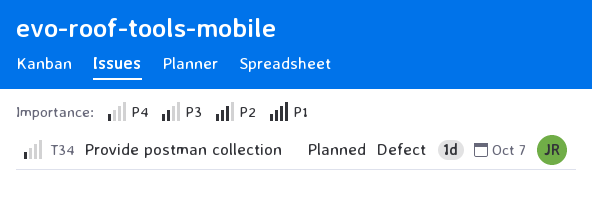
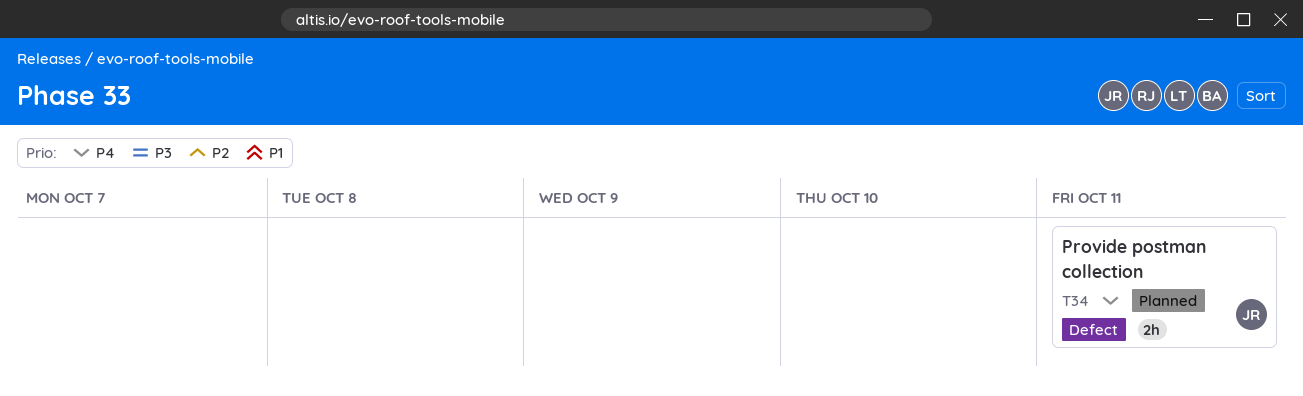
T34, estimate: 1d -> 2h
T34, due: Oct 7 -> Oct 11

